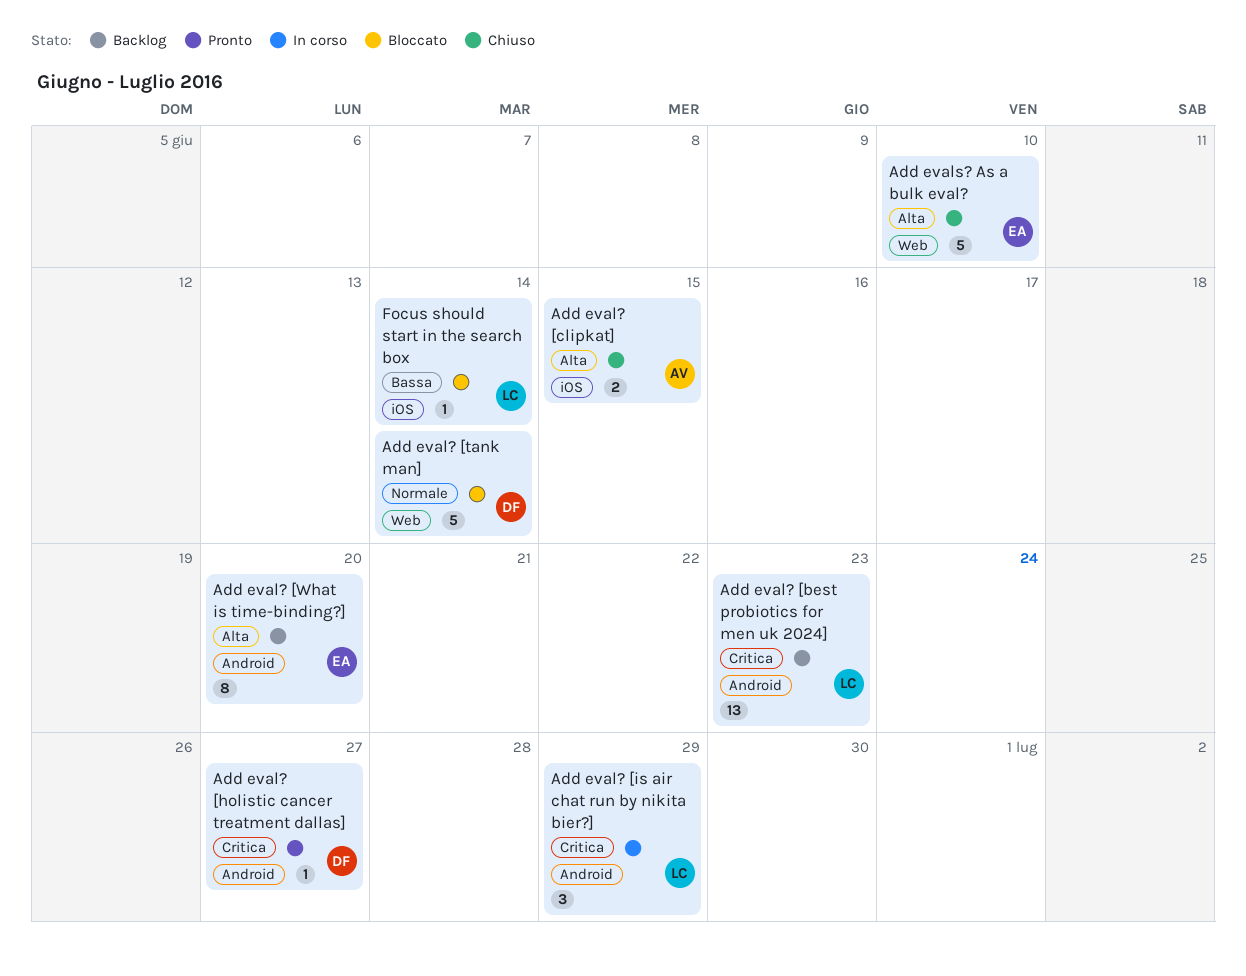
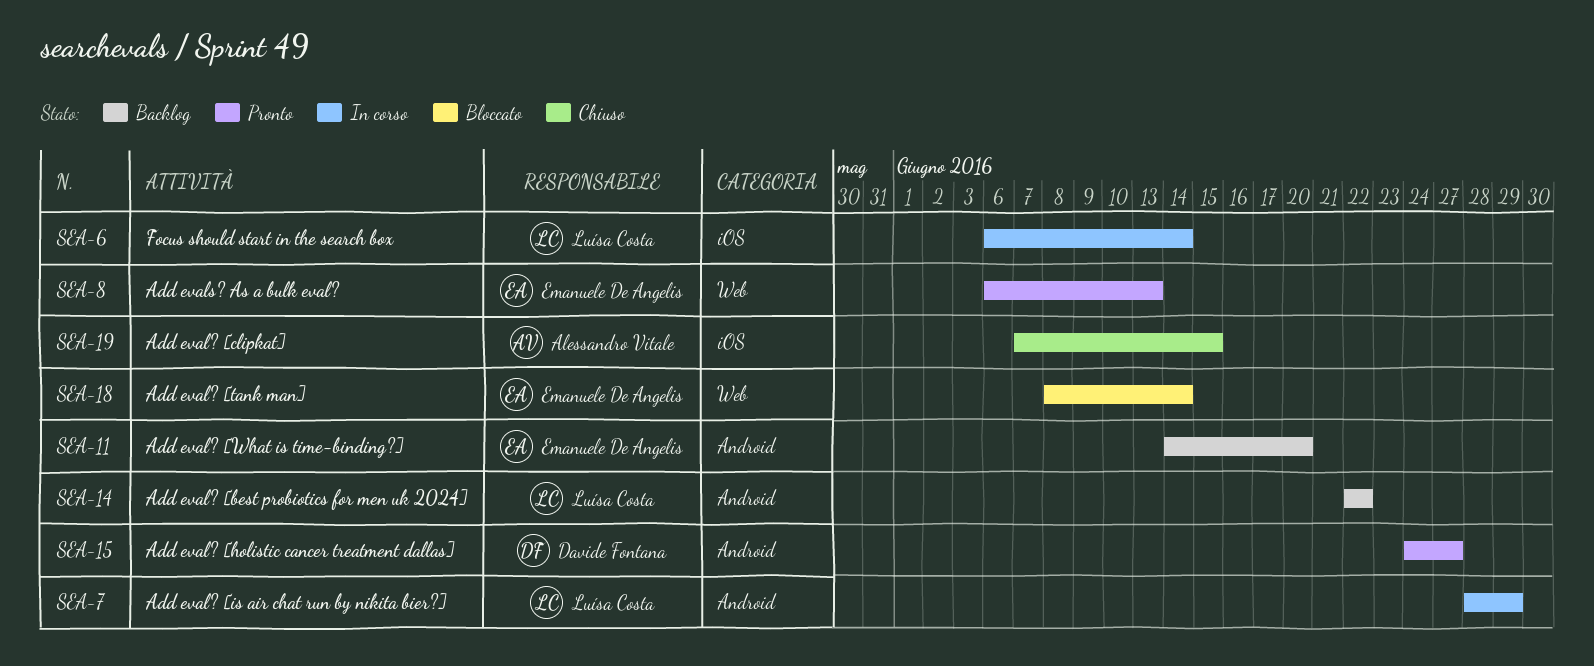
Add eval? [best probiotics for men uk 2024], due: Jun 23 -> Jun 22
Add eval? [tank man], owner: Davide Fontana -> Emanuele De Angelis
Add evals? As a bulk eval?, status: Chiuso -> Pronto
Add evals? As a bulk eval?, due: Jun 10 -> Jun 13
Focus should start in the search box, status: Bloccato -> In corso

